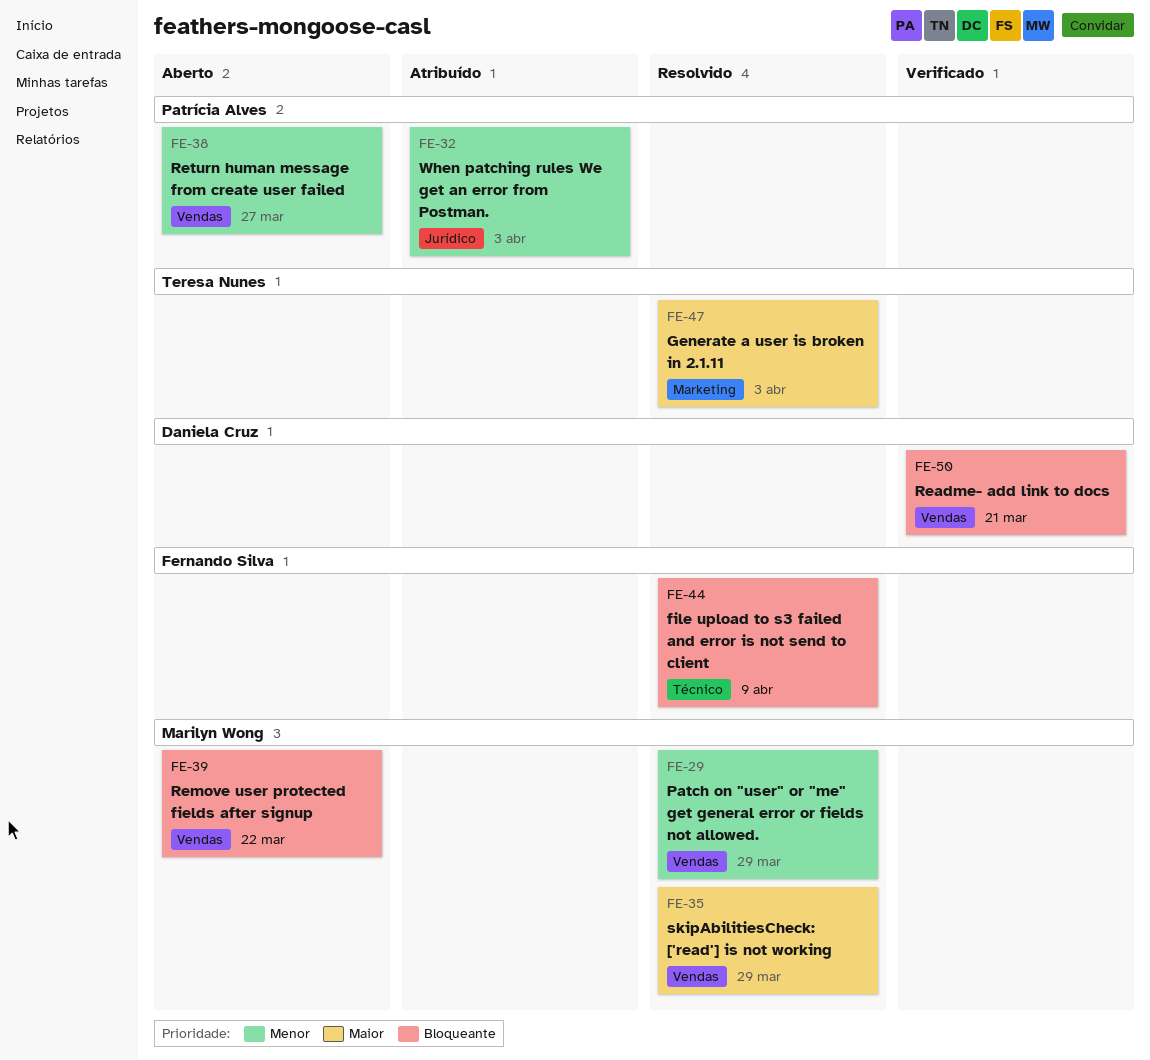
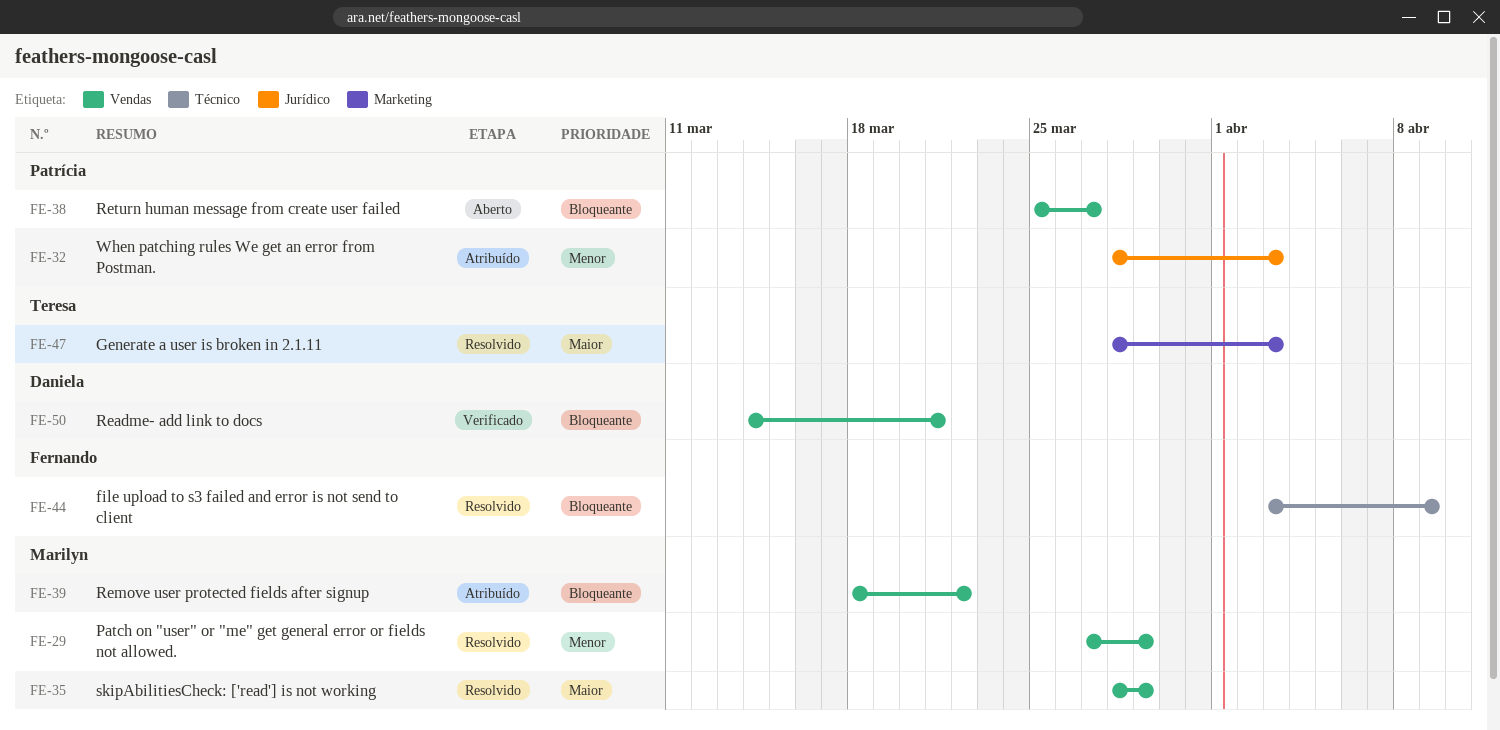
FE-38, priority: Menor -> Bloqueante
FE-39, status: Aberto -> Atribuído

